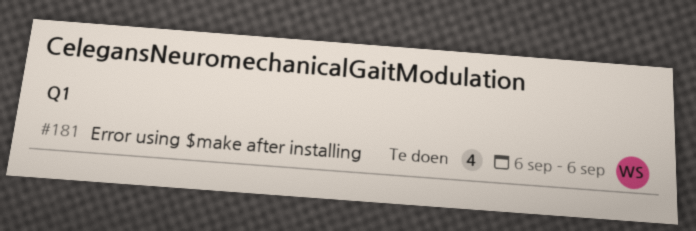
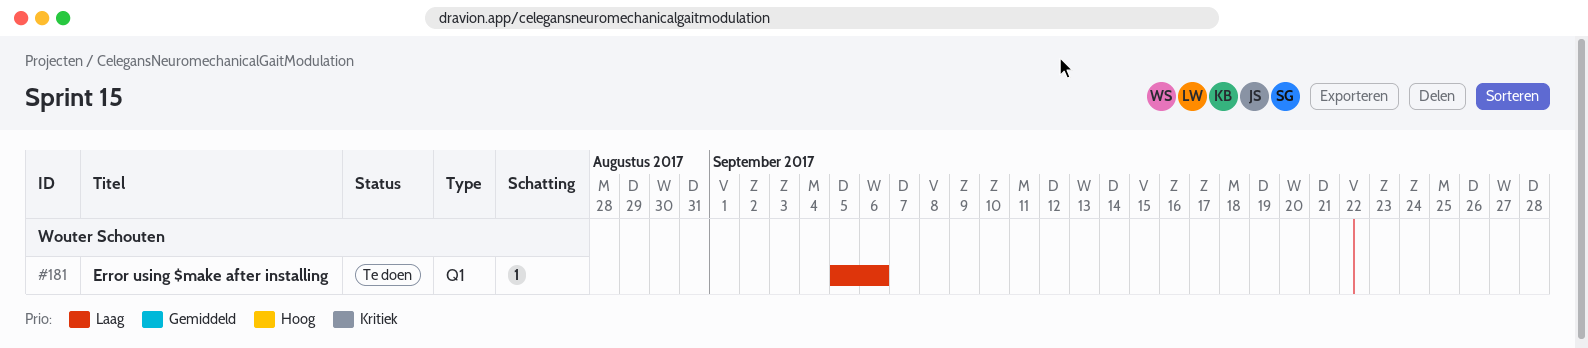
#181, estimate: 4 -> 1
#181, start: Sep 6 -> Sep 5

